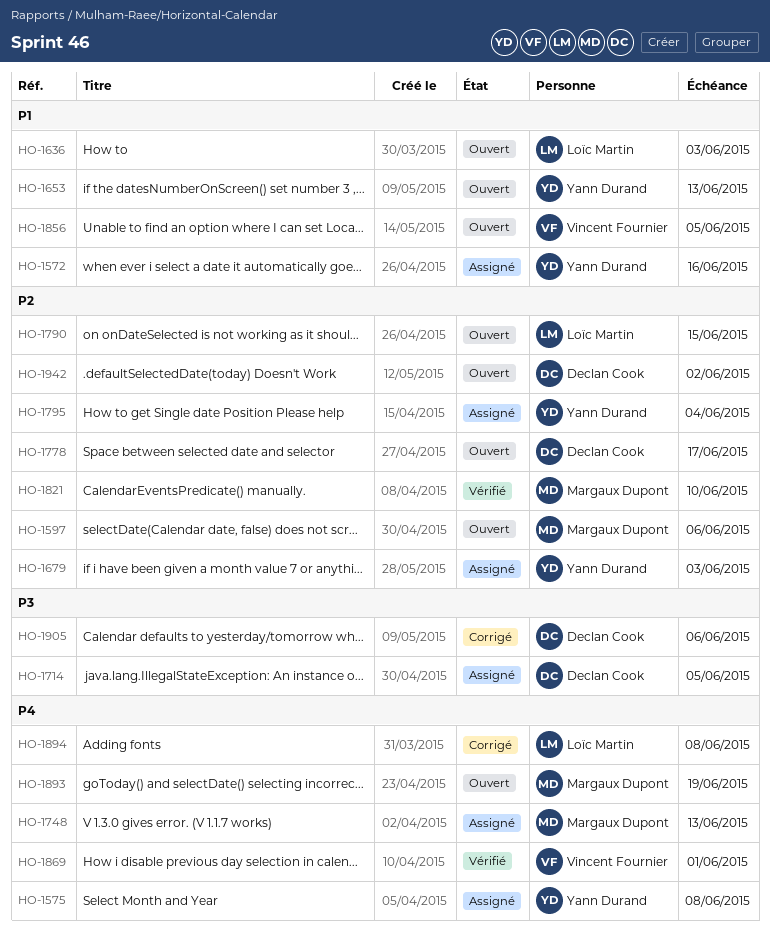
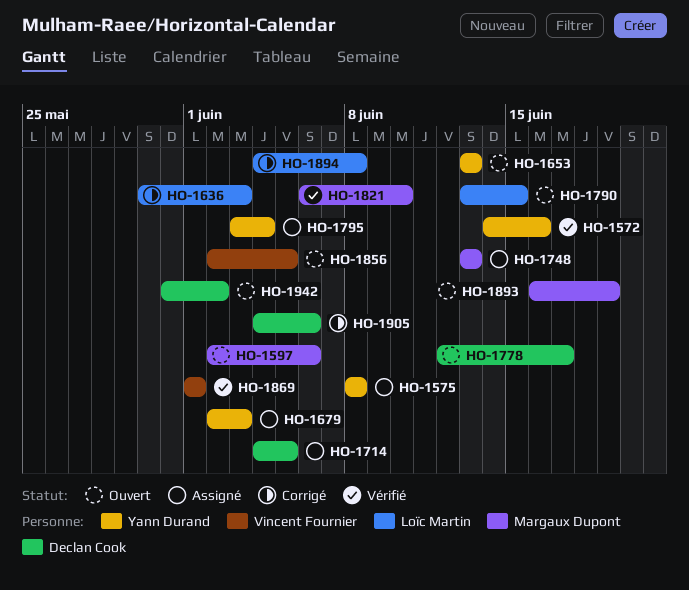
HO-1572, status: Assigné -> Vérifié
HO-1636, status: Ouvert -> Corrigé

